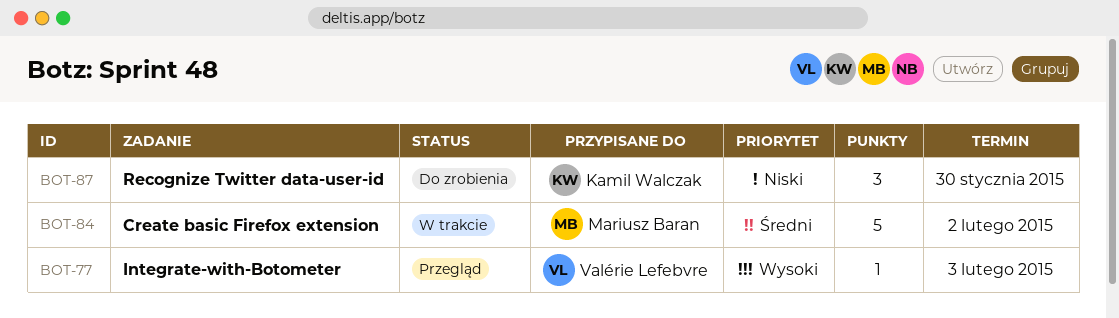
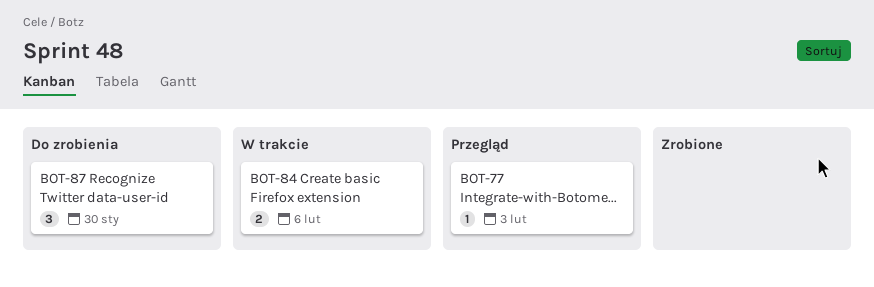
BOT-84, estimate: 5 -> 2
BOT-84, due: Feb 2 -> Feb 6

